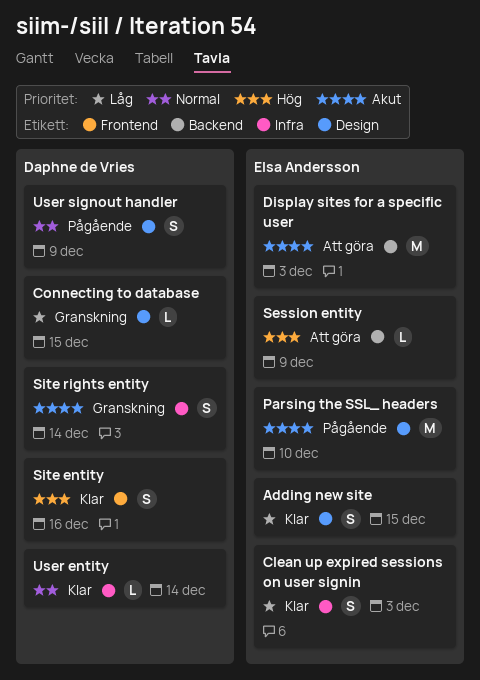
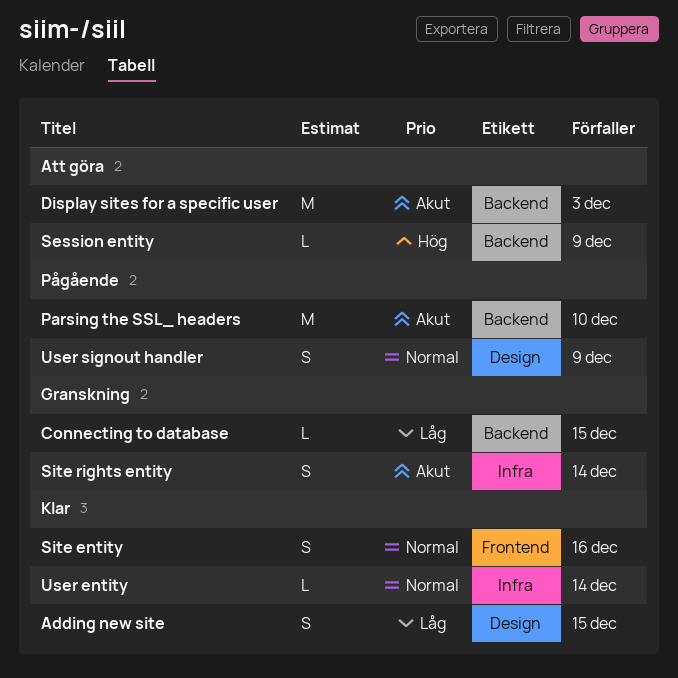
Clean up expired sessions on user signin: present -> none
Connecting to database, label: Design -> Backend
Parsing the SSL_ headers, label: Design -> Backend
Site entity, priority: Hög -> Normal

